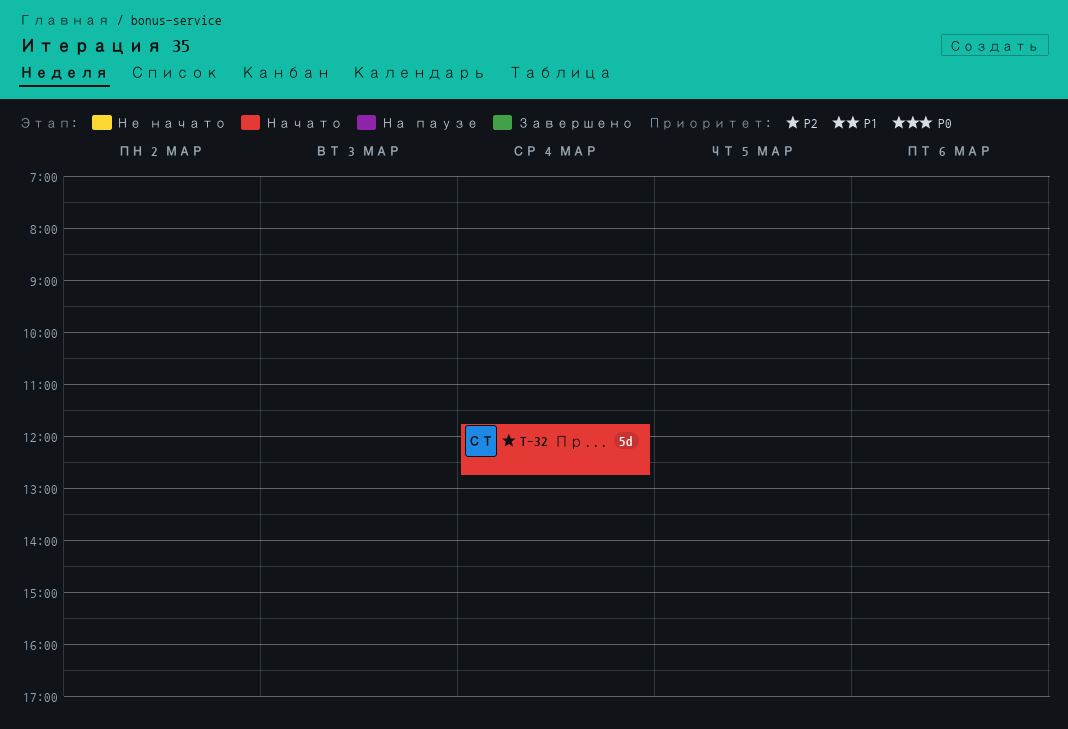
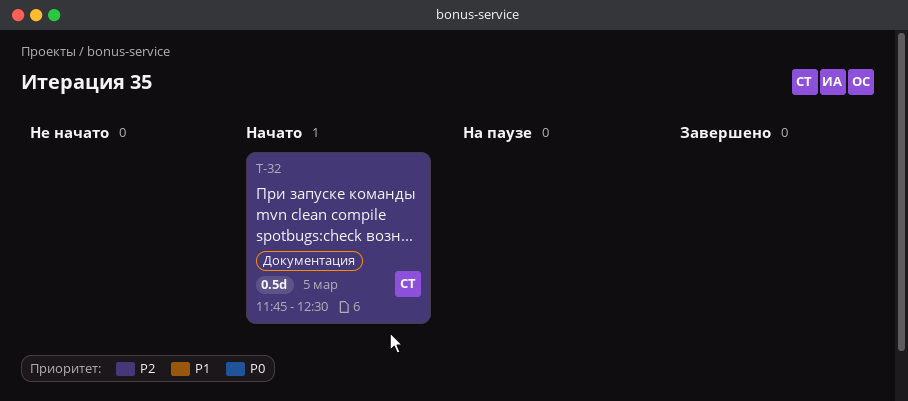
T-32, estimate: 5d -> 0.5d
T-32, day: Mar 4 -> Mar 5
T-32, ends: 12:45 -> 12:30

